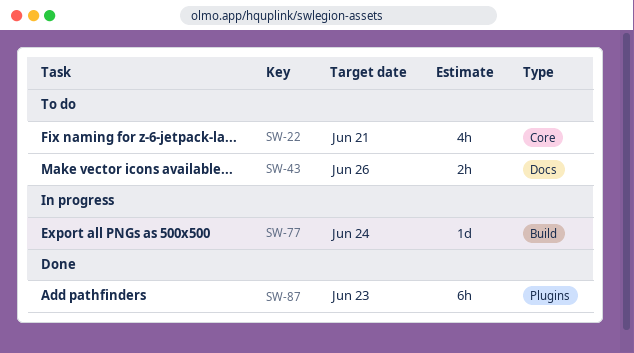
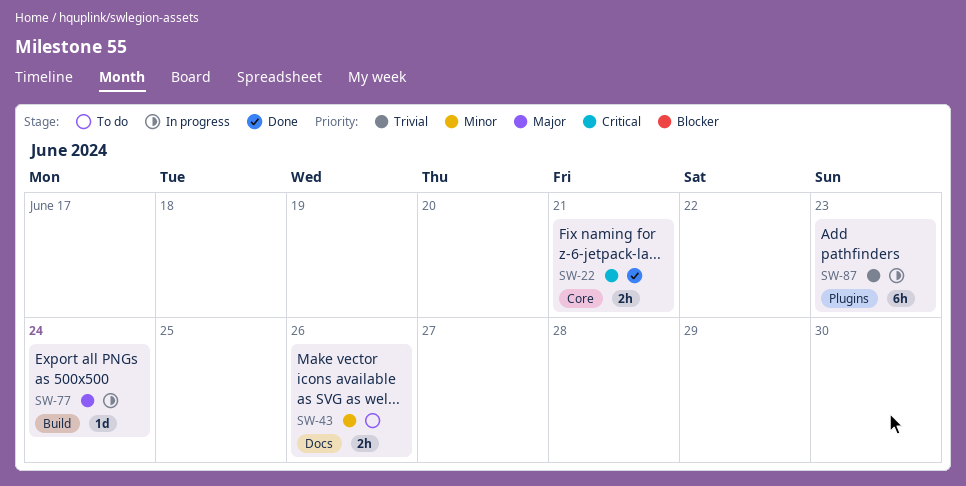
SW-22, status: To do -> Done
SW-22, estimate: 4h -> 2h
SW-87, status: Done -> In progress

